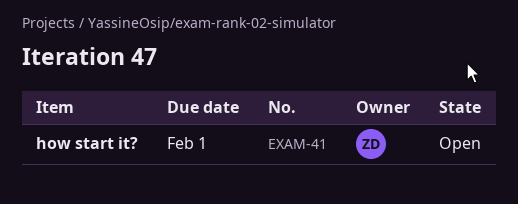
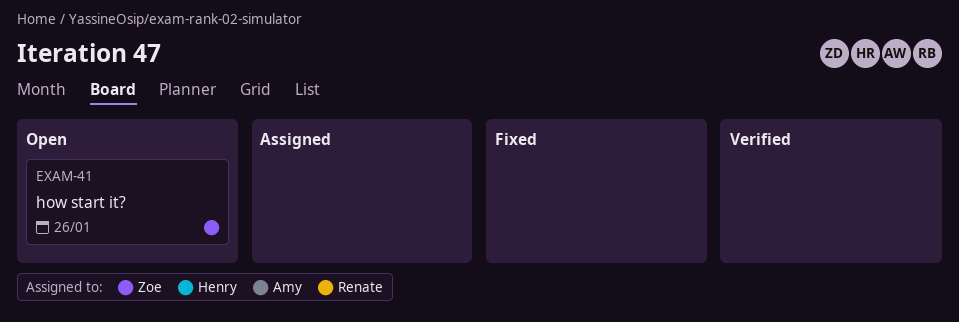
EXAM-41, due: Feb 1 -> Jan 26

